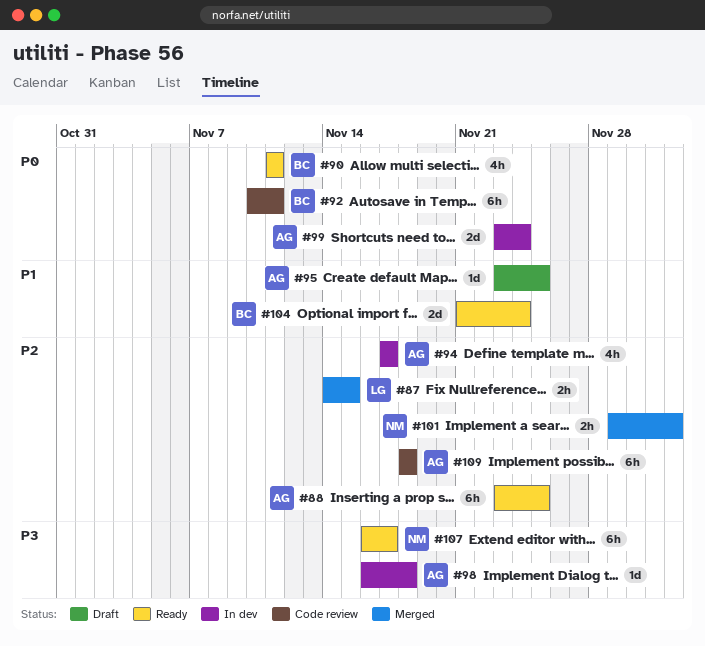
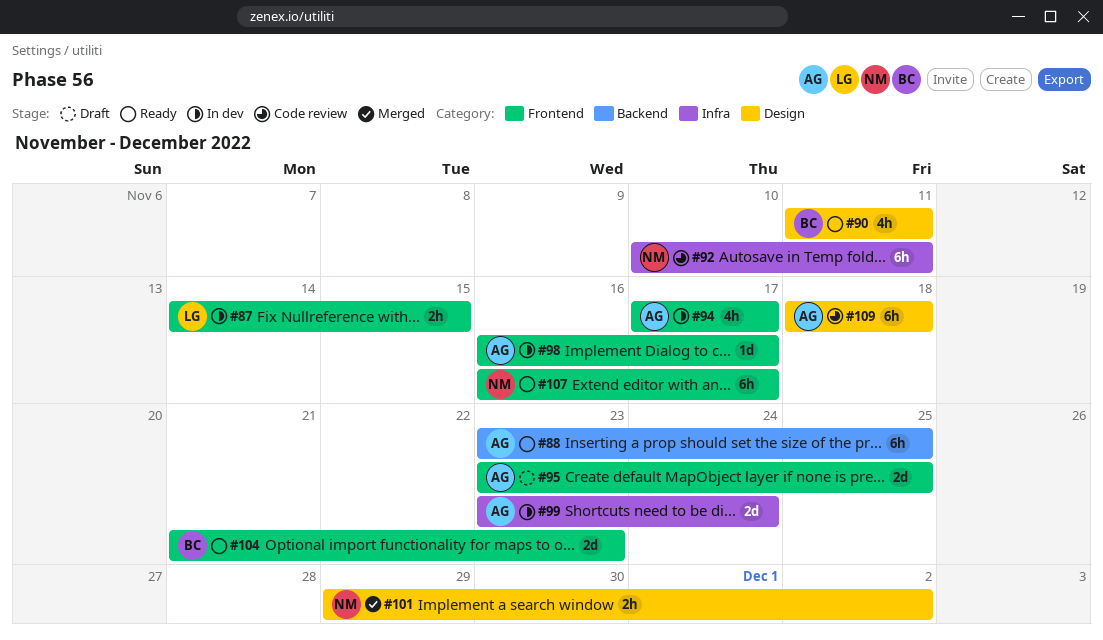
#87, status: Merged -> In dev
#92, owner: BC -> NM
#95, estimate: 1d -> 2d
#98, due: Nov 18 -> Nov 17
#104, due: Nov 24 -> Nov 23

